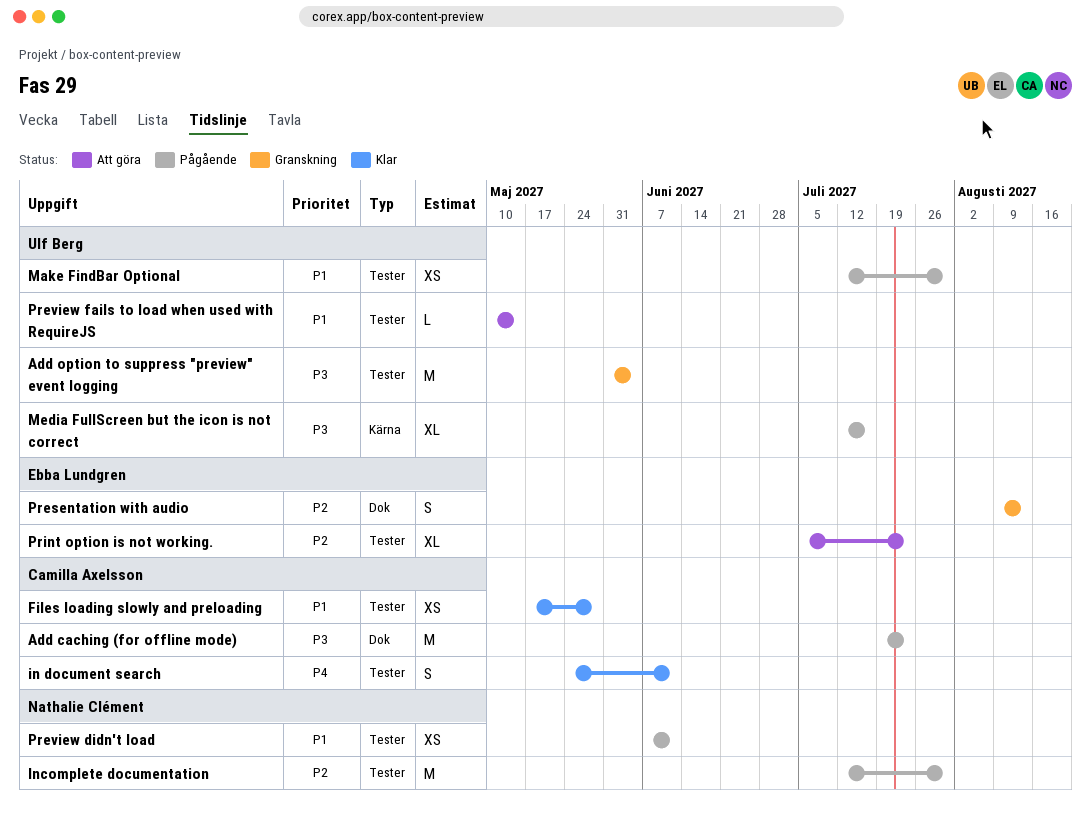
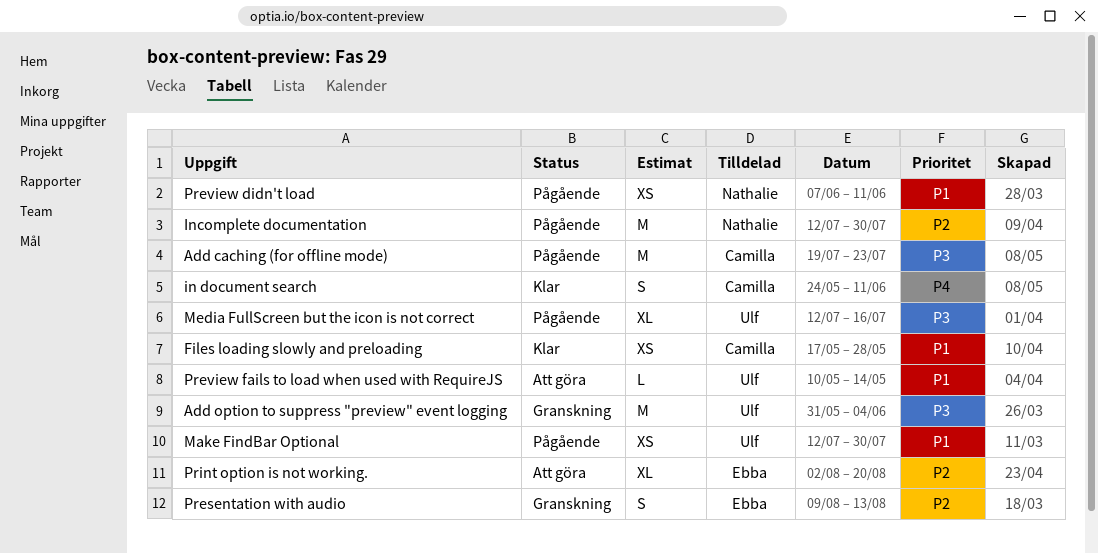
Print option is not working., start: Jul 5 -> Aug 2
Print option is not working., due: Jul 23 -> Aug 20

